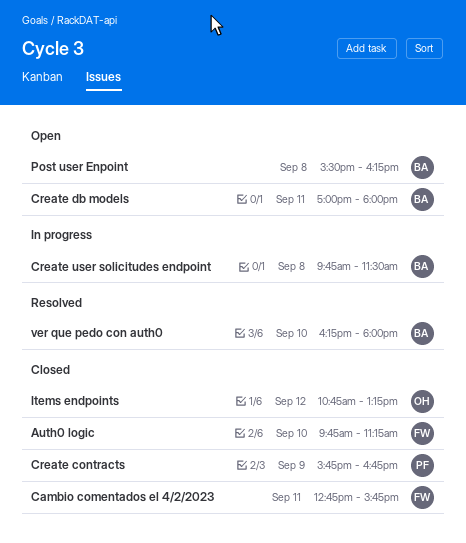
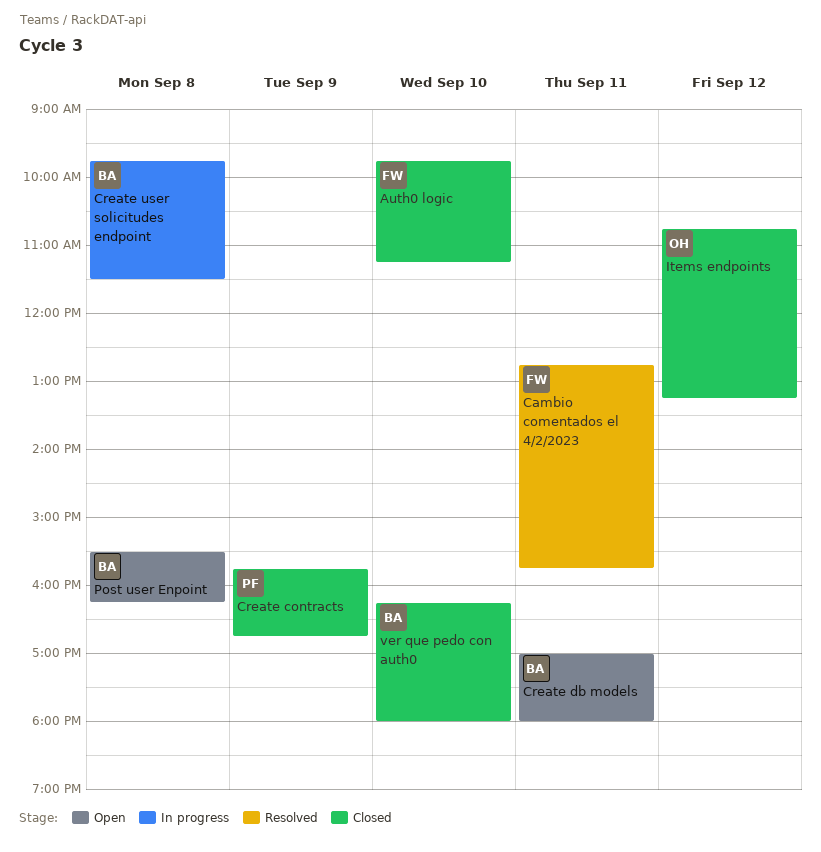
Cambio comentados el 4/2/2023, status: Closed -> Resolved
ver que pedo con auth0, status: Resolved -> Closed

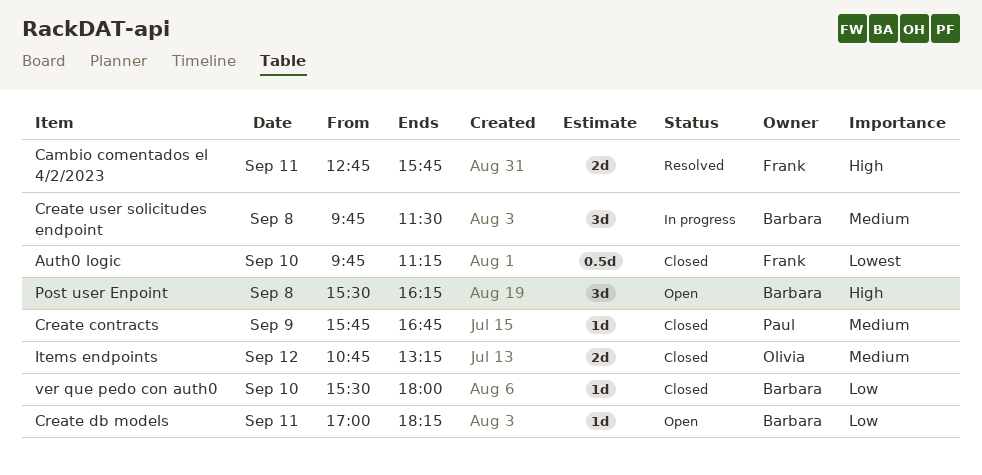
Create db models, ends: 18:00 -> 18:15
ver que pedo con auth0, begins: 16:15 -> 15:30

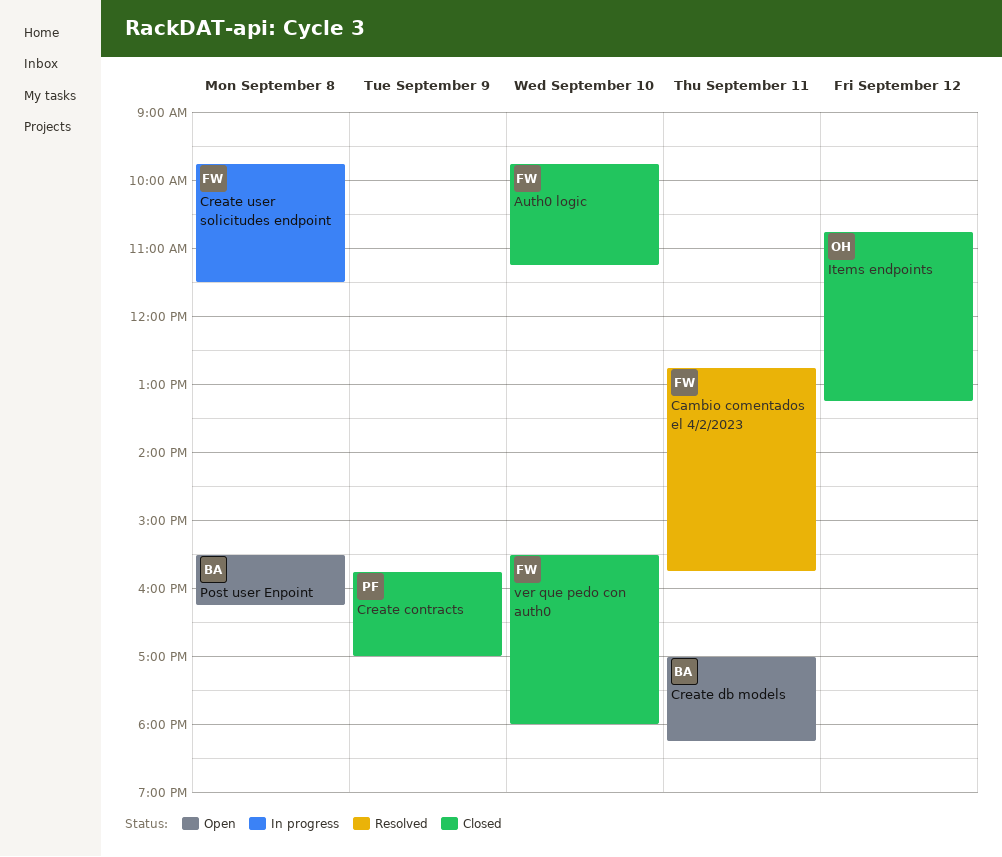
Create contracts, ends: 16:45 -> 17:00
Create user solicitudes endpoint, owner: Barbara -> Frank
ver que pedo con auth0, owner: Barbara -> Frank

